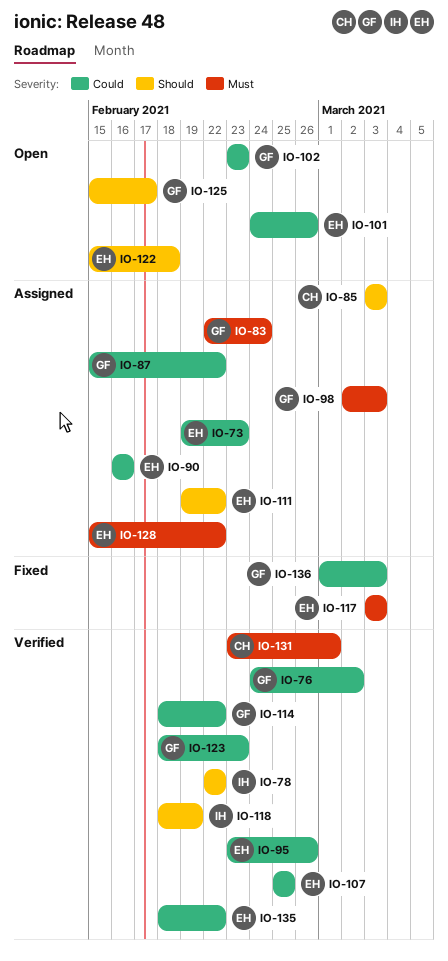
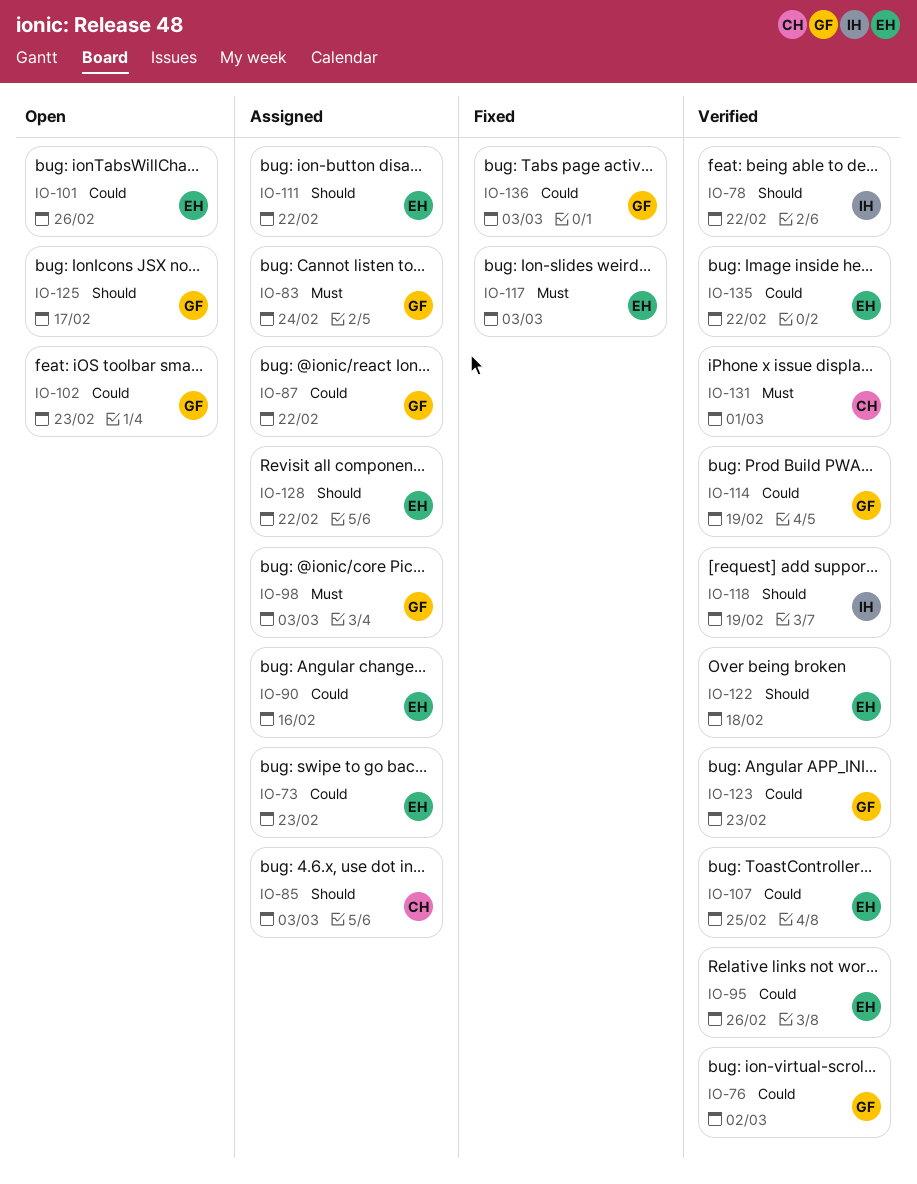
IO-114, due: Feb 22 -> Feb 19
IO-122, status: Open -> Verified
IO-128, priority: Must -> Should

